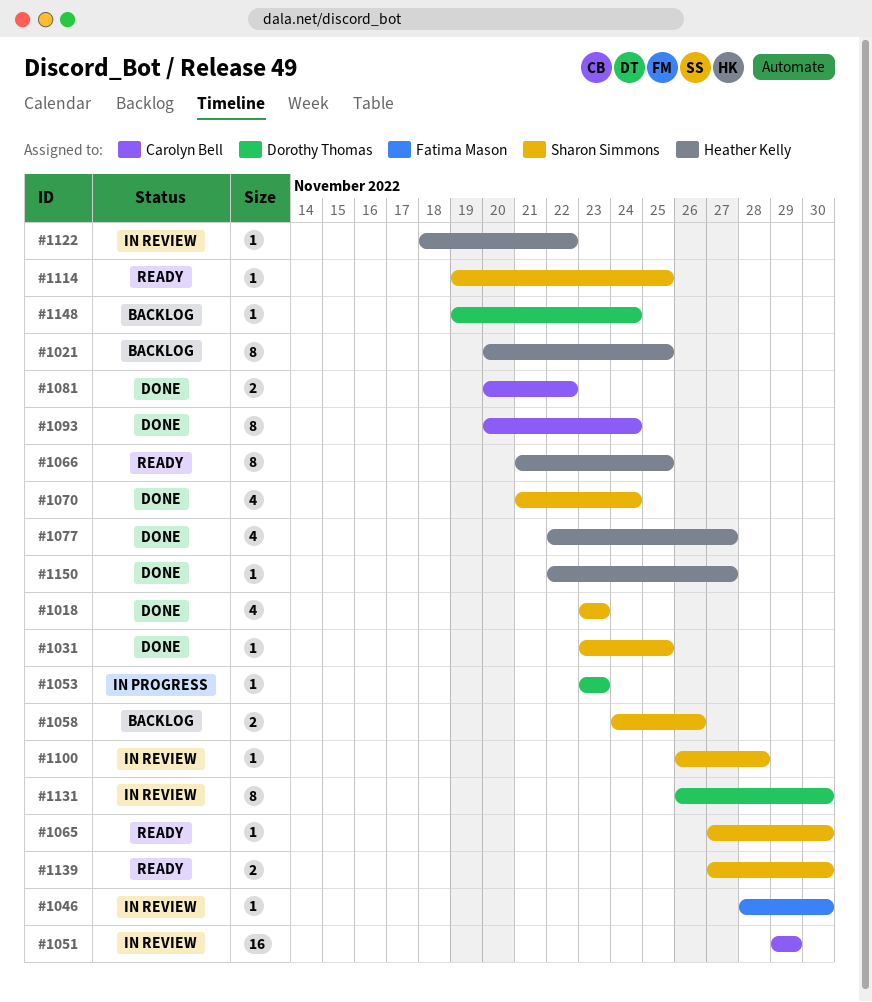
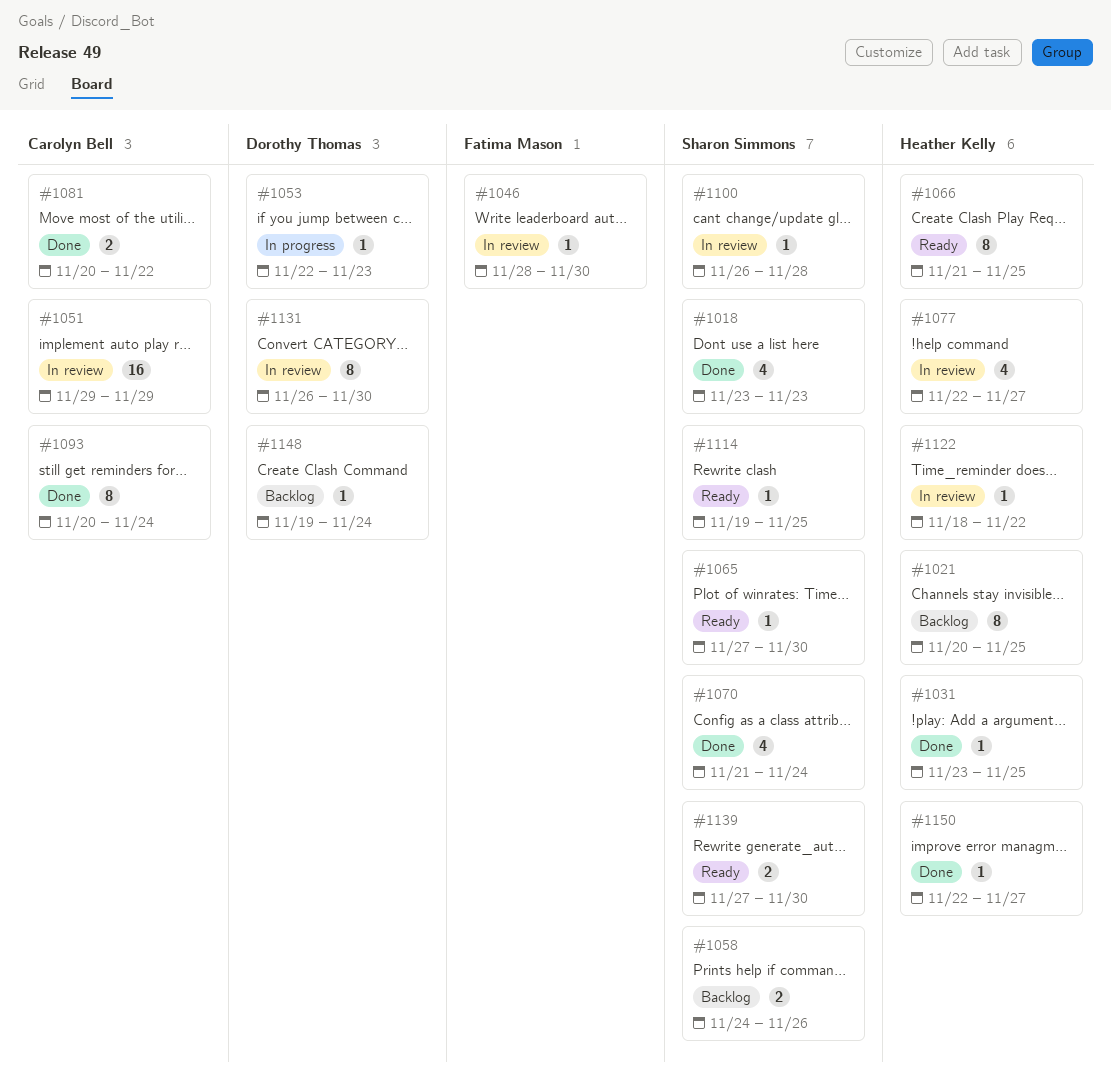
#1031, owner: Sharon Simmons -> Heather Kelly
#1053, start: Nov 23 -> Nov 22
#1077, status: Done -> In review

